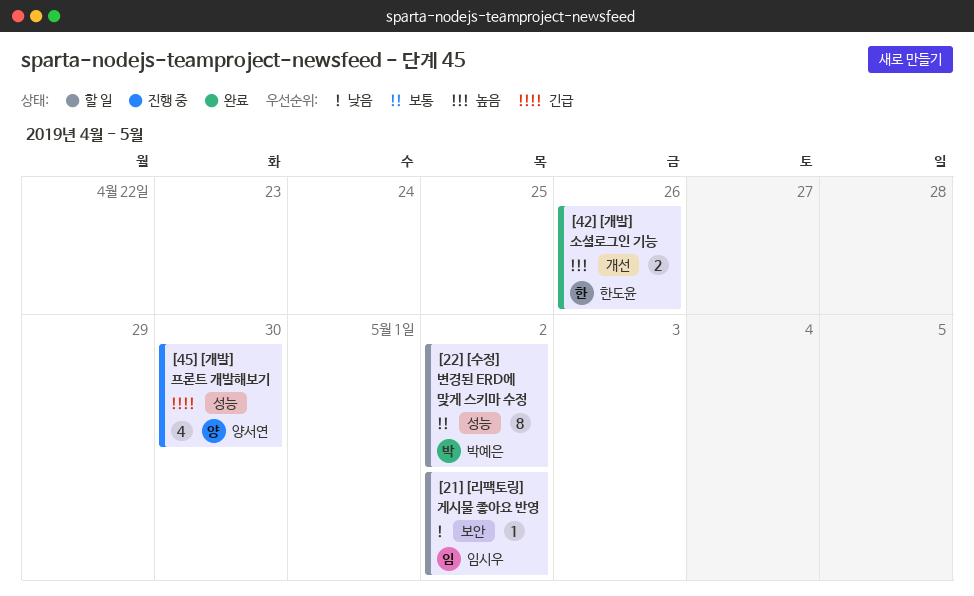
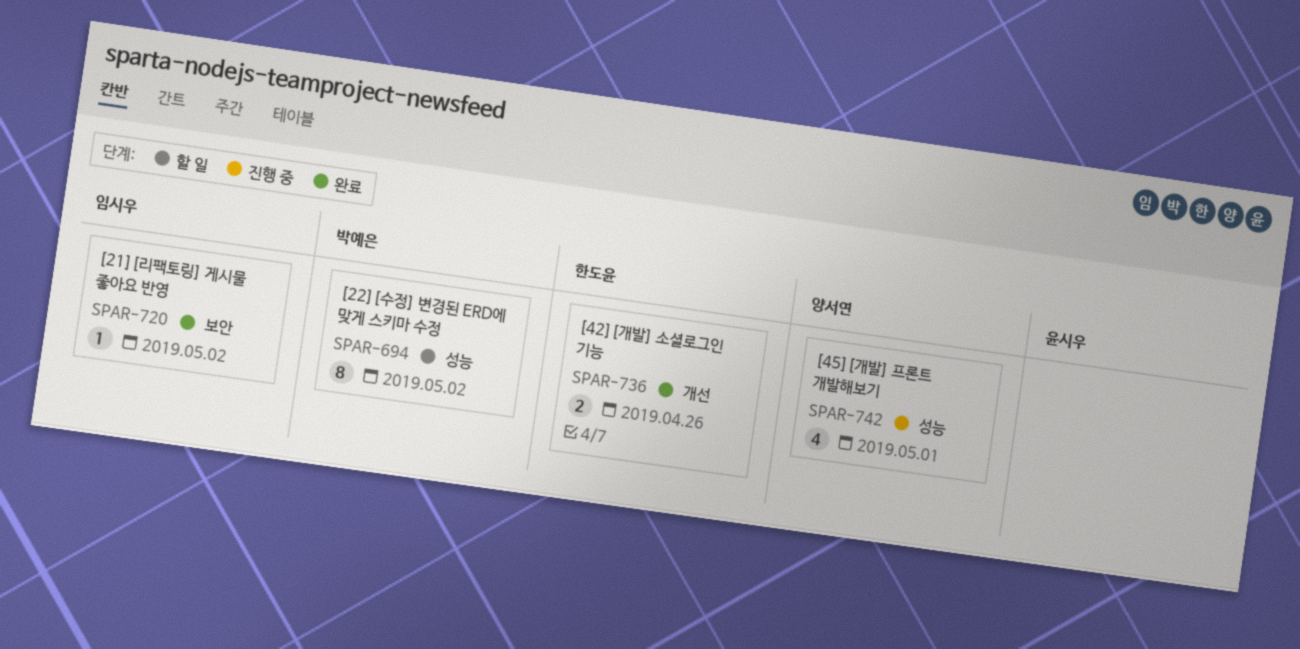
[21][리팩토링] 게시물 좋아요 반영, status: 할 일 -> 완료
[45][개발] 프론트 개발해보기, due: Apr 30 -> May 1

